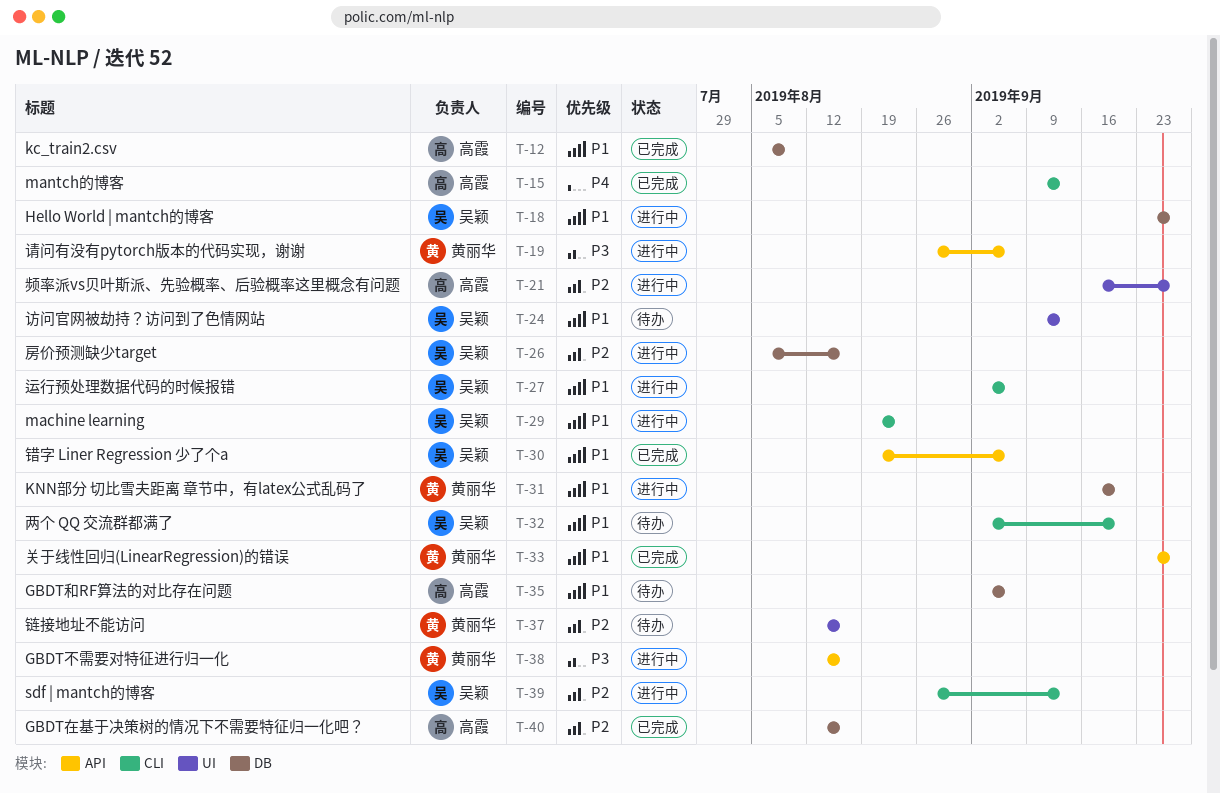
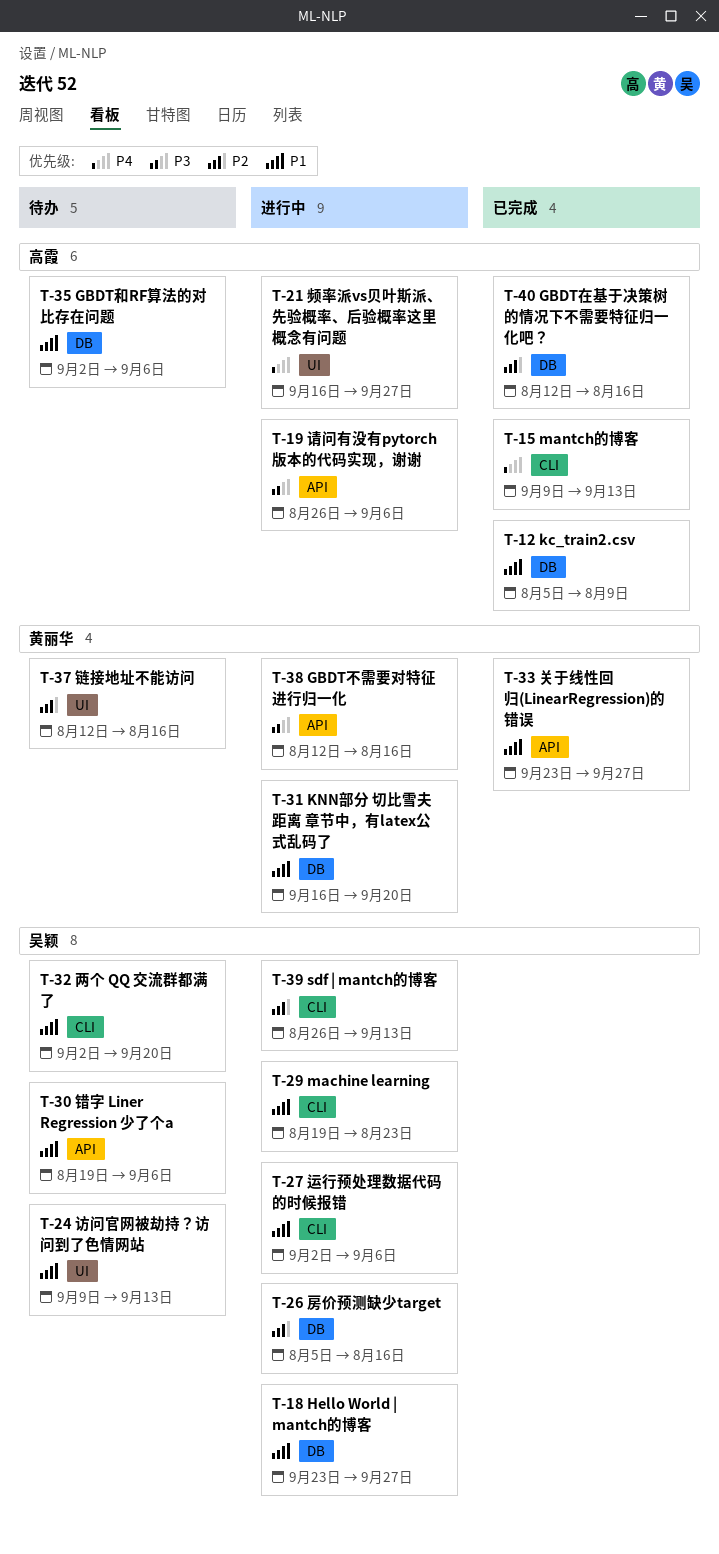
T-19, owner: 黄丽华 -> 高霞
T-21, priority: P2 -> P4
T-30, status: 已完成 -> 待办

